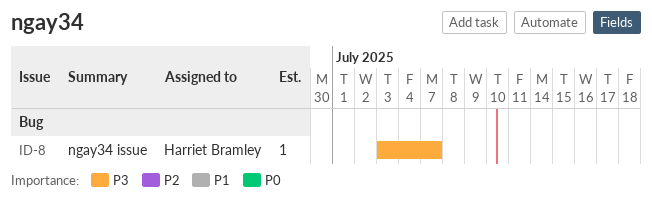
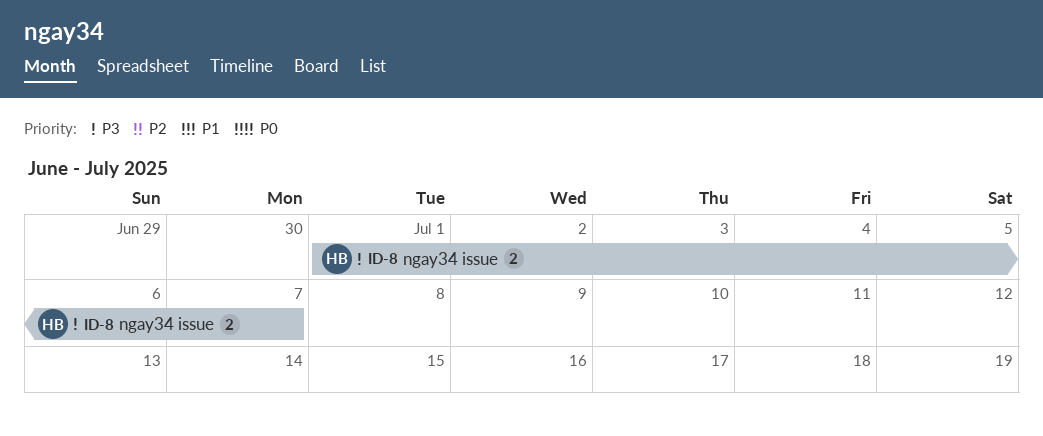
ID-8, estimate: 1 -> 2
ID-8, start: Jul 3 -> Jul 1

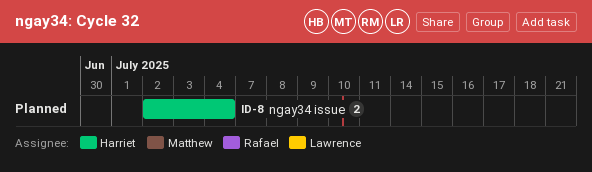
ID-8, start: Jul 1 -> Jul 2
ID-8, due: Jul 7 -> Jul 4

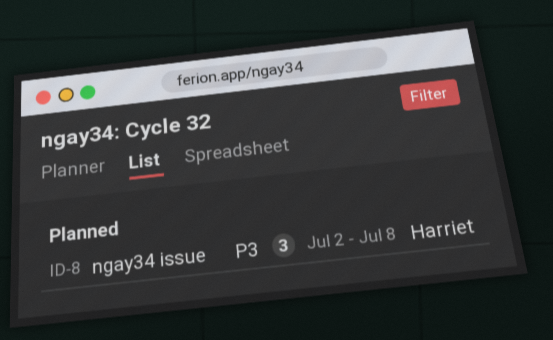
ID-8, estimate: 2 -> 3
ID-8, due: Jul 4 -> Jul 8

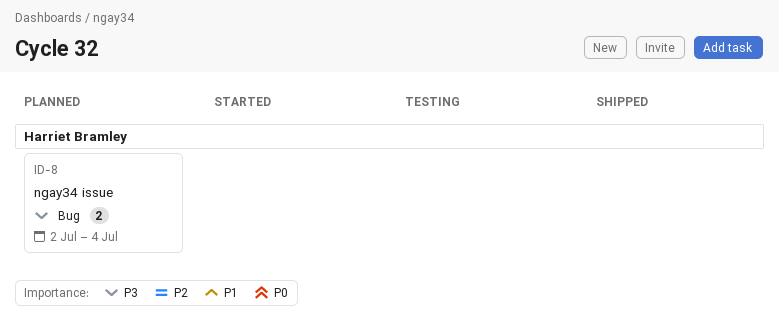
ID-8, estimate: 3 -> 2
ID-8, due: Jul 8 -> Jul 4

